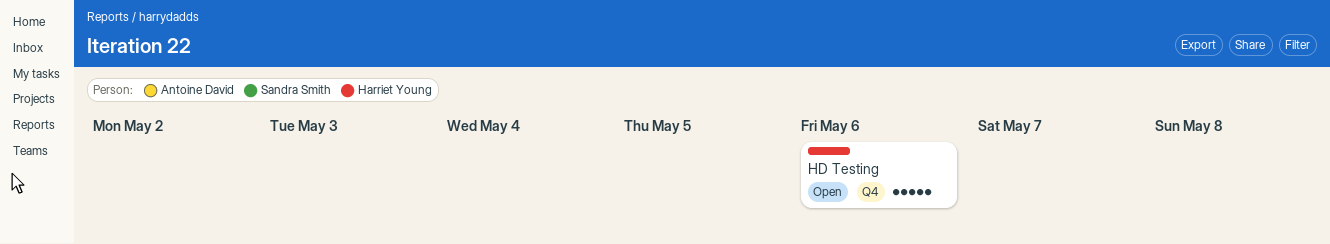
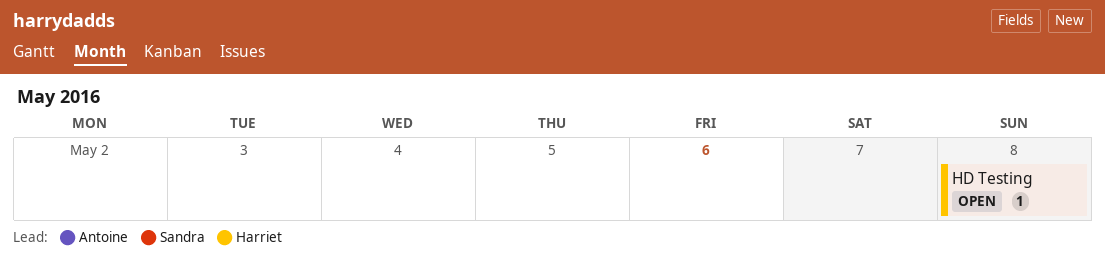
HD Testing, estimate: 5 -> 1
HD Testing, due: May 6 -> May 8

